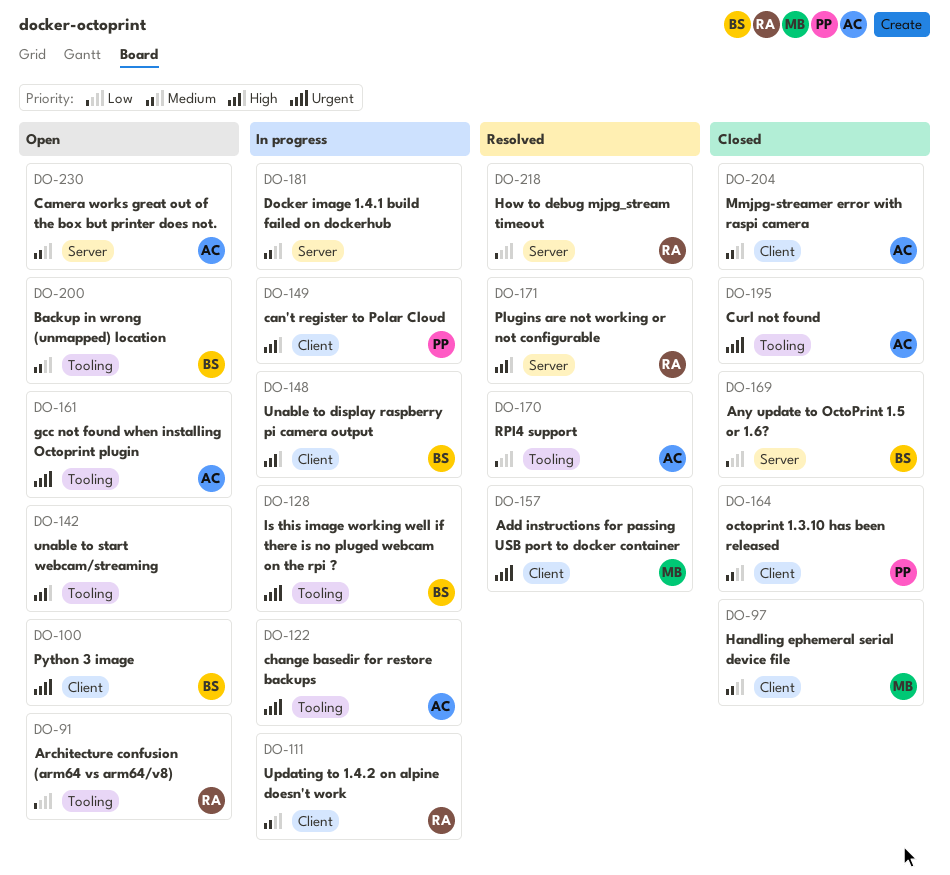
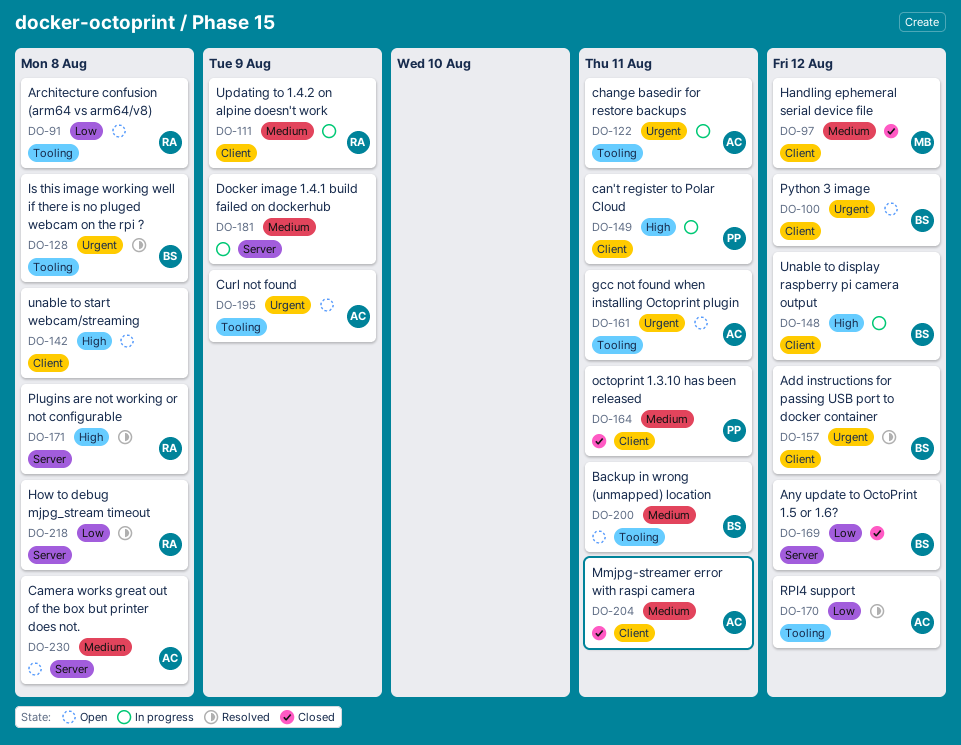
DO-128, status: In progress -> Resolved
DO-142, label: Tooling -> Client
DO-157, owner: MB -> BS
DO-195, status: Closed -> Open

